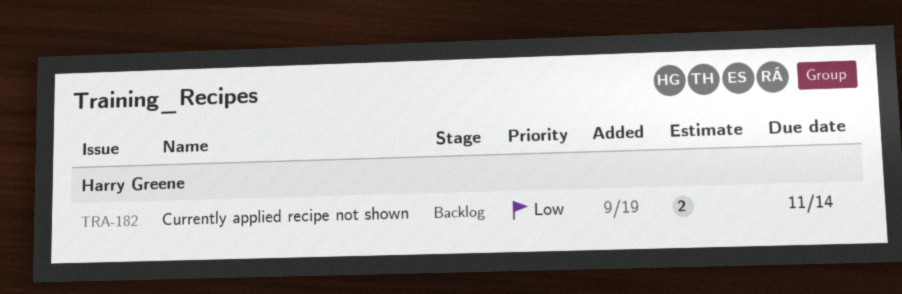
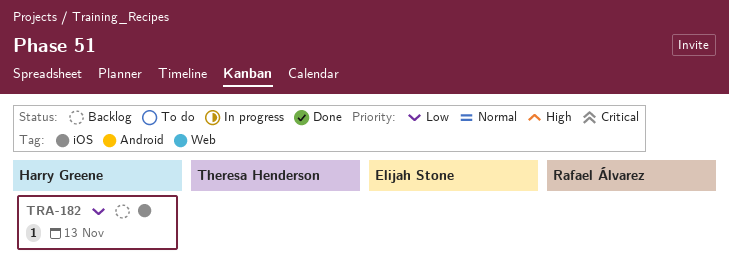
TRA-182, estimate: 2 -> 1
TRA-182, due: Nov 14 -> Nov 13

